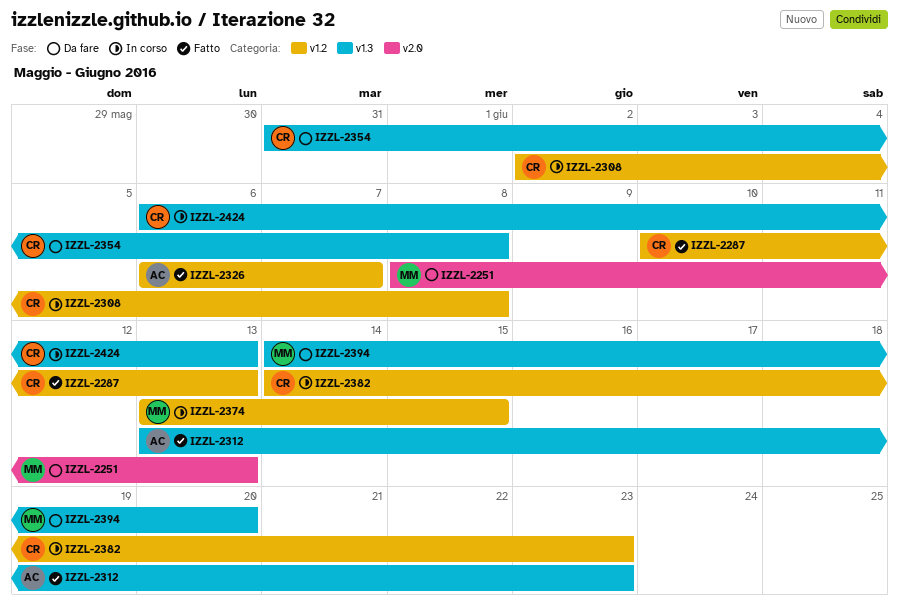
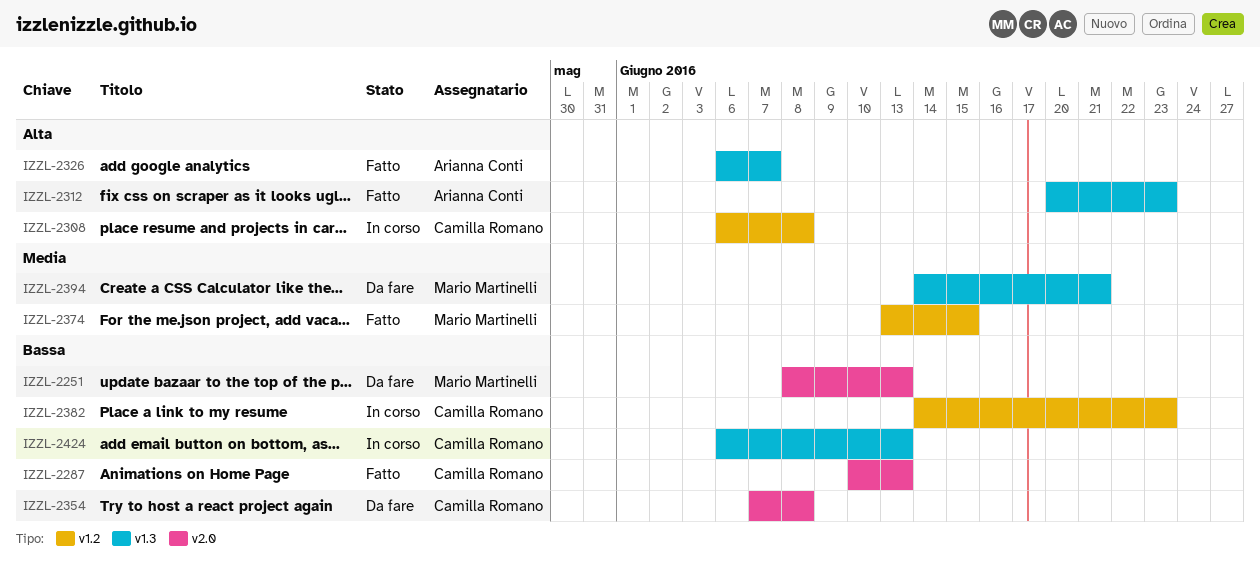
IZZL-2287, label: v1.2 -> v2.0
IZZL-2308, start: Jun 2 -> Jun 6
IZZL-2312, start: Jun 13 -> Jun 20
IZZL-2326, label: v1.2 -> v1.3
IZZL-2354, label: v1.3 -> v2.0
IZZL-2354, start: May 31 -> Jun 7
IZZL-2374, status: In corso -> Fatto
IZZL-2394, due: Jun 20 -> Jun 21

